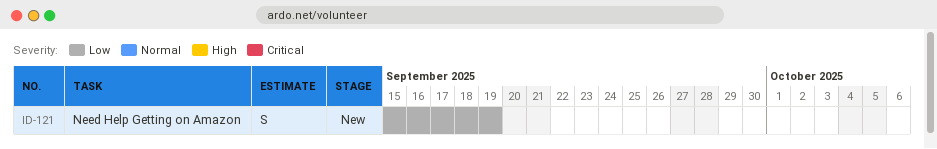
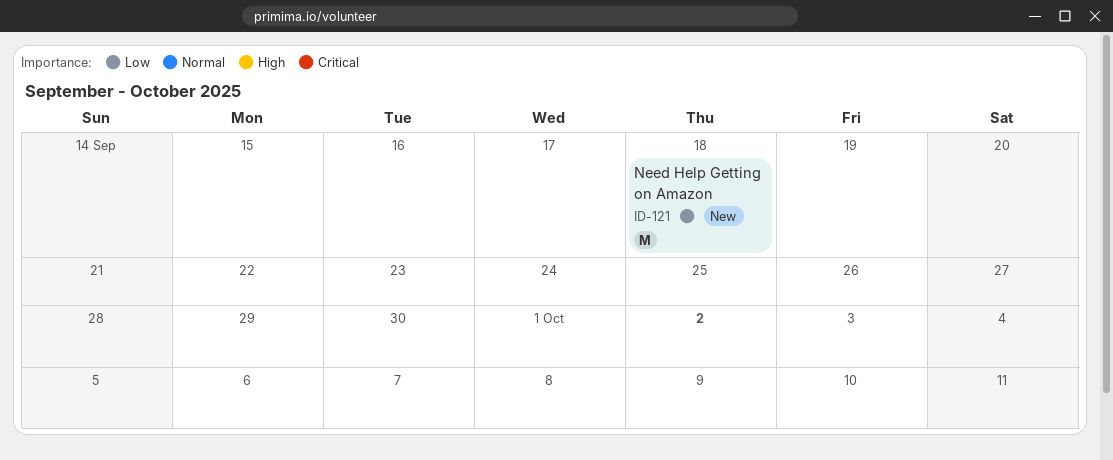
ID-121, estimate: S -> M
ID-121, due: Sep 19 -> Sep 18

